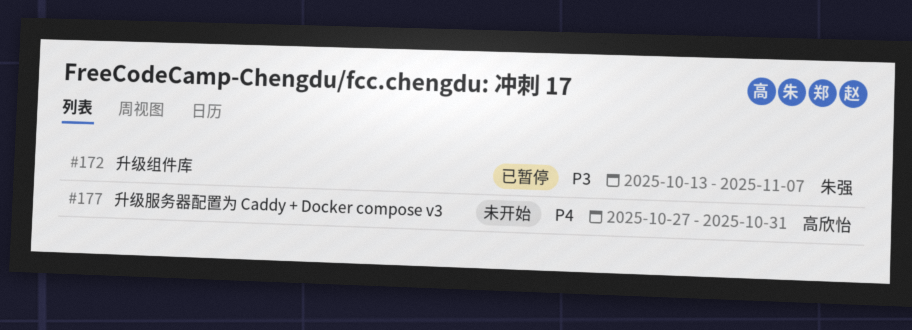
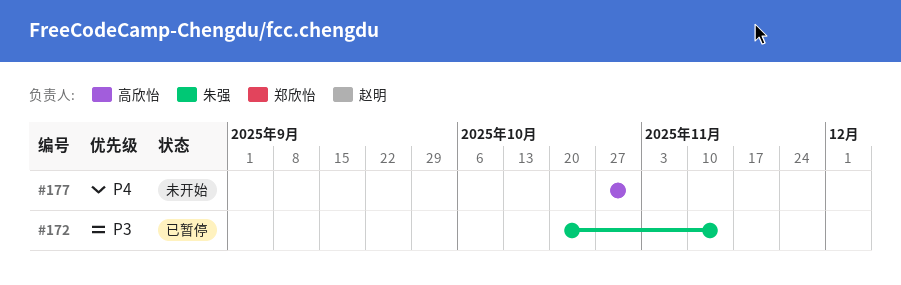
#172, start: Oct 13 -> Oct 20
#172, due: Nov 7 -> Nov 14

